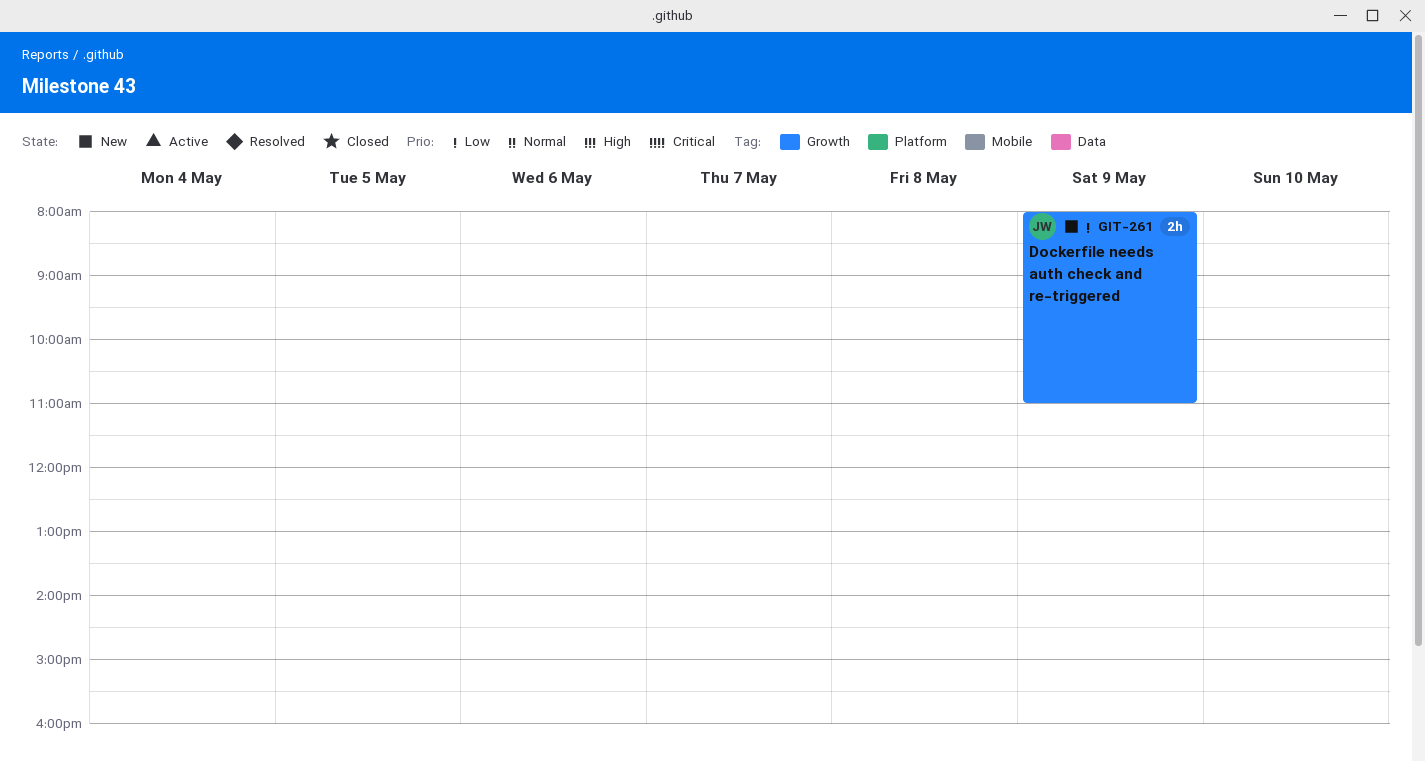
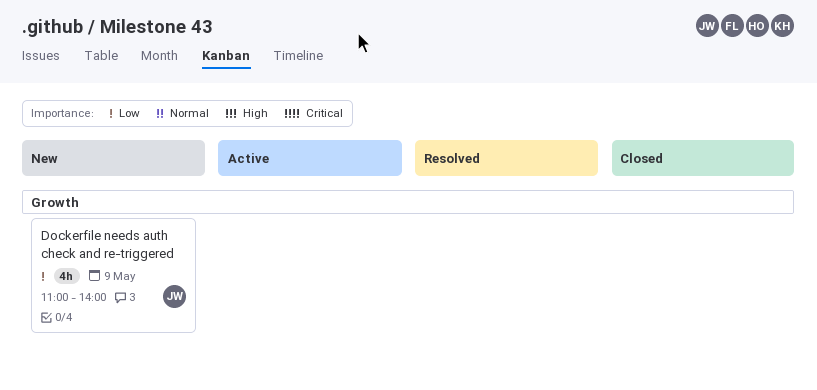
Dockerfile needs auth check and re-triggered, estimate: 2h -> 4h
Dockerfile needs auth check and re-triggered, begins: 08:00 -> 11:00
Dockerfile needs auth check and re-triggered, ends: 11:00 -> 14:00

